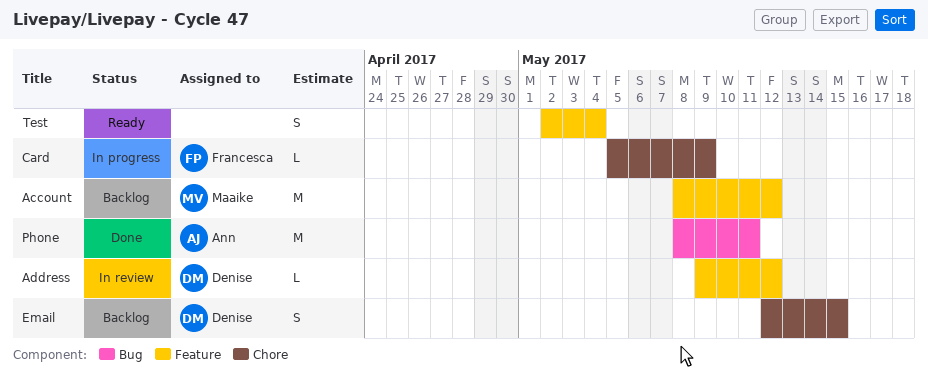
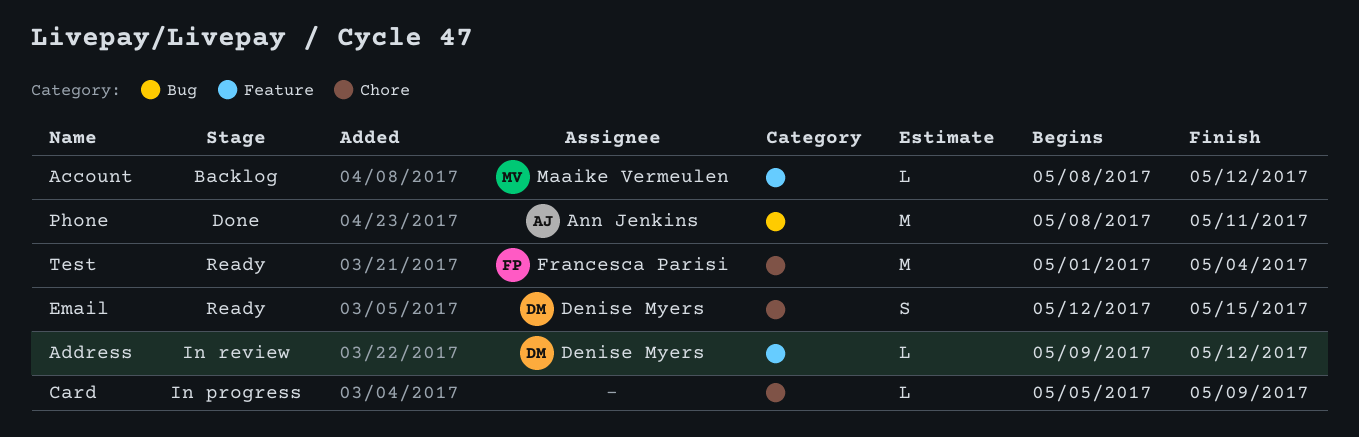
Account, estimate: M -> L
Card, owner: Francesca Parisi -> none
Email, status: Backlog -> Ready
Test, owner: none -> Francesca Parisi
Test, label: Feature -> Chore
Test, estimate: S -> M
Test, start: May 2 -> May 1

